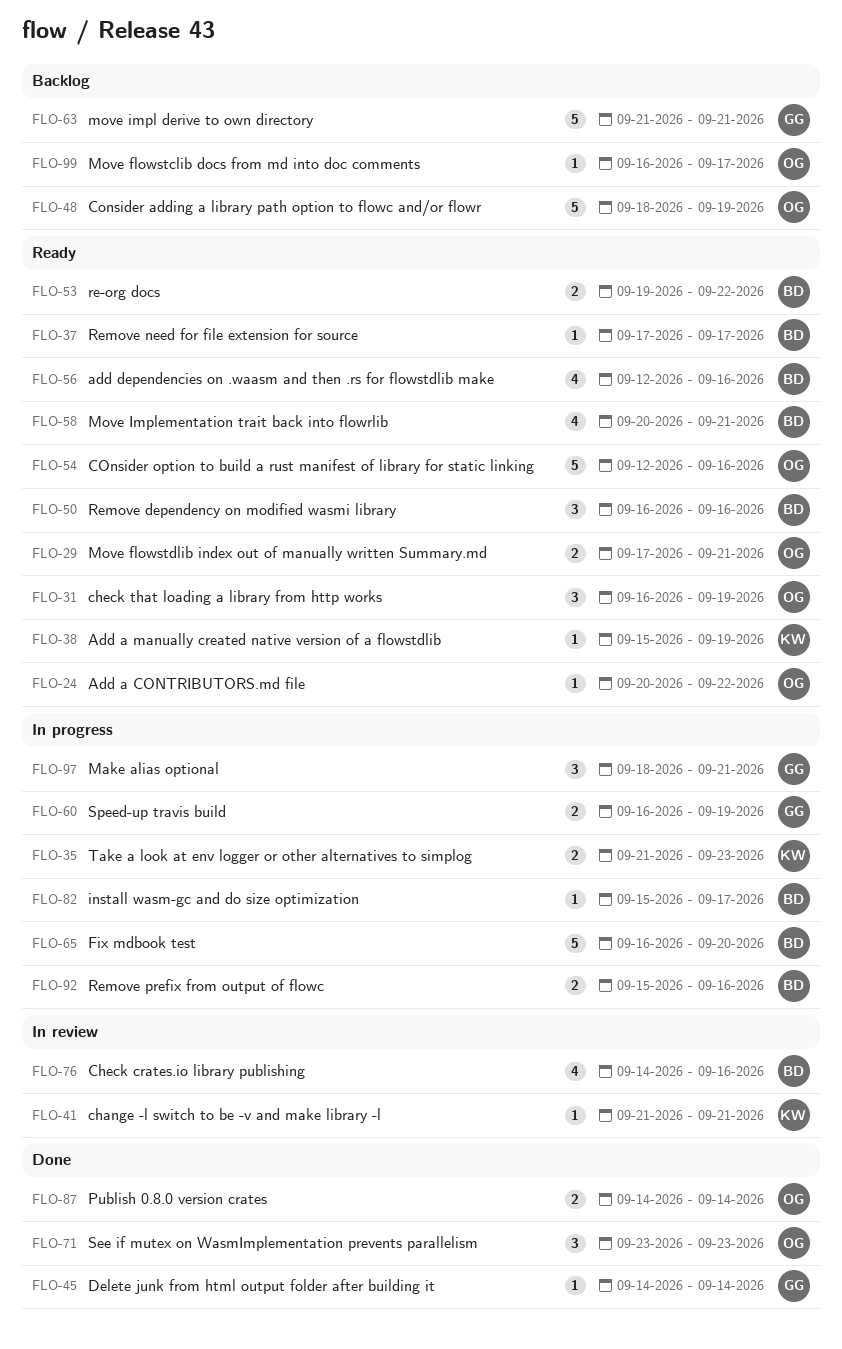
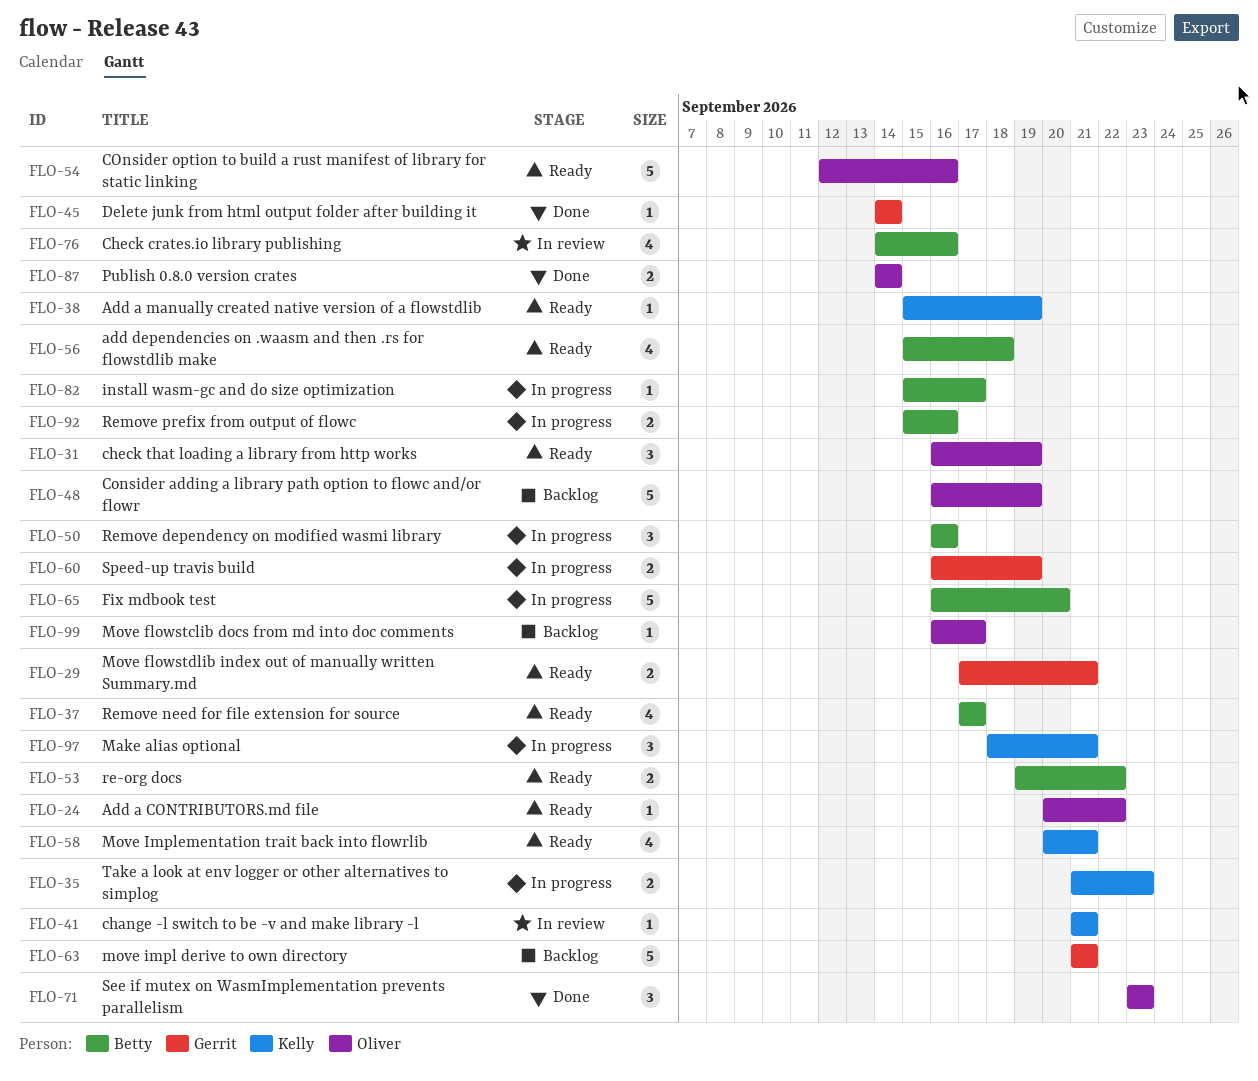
FLO-29, owner: Oliver -> Gerrit
FLO-37, estimate: 1 -> 4
FLO-48, start: Sep 18 -> Sep 16
FLO-50, status: Ready -> In progress
FLO-56, start: Sep 12 -> Sep 15
FLO-56, due: Sep 16 -> Sep 18
FLO-58, owner: Betty -> Kelly
FLO-97, owner: Gerrit -> Kelly

